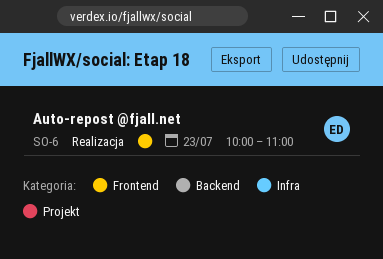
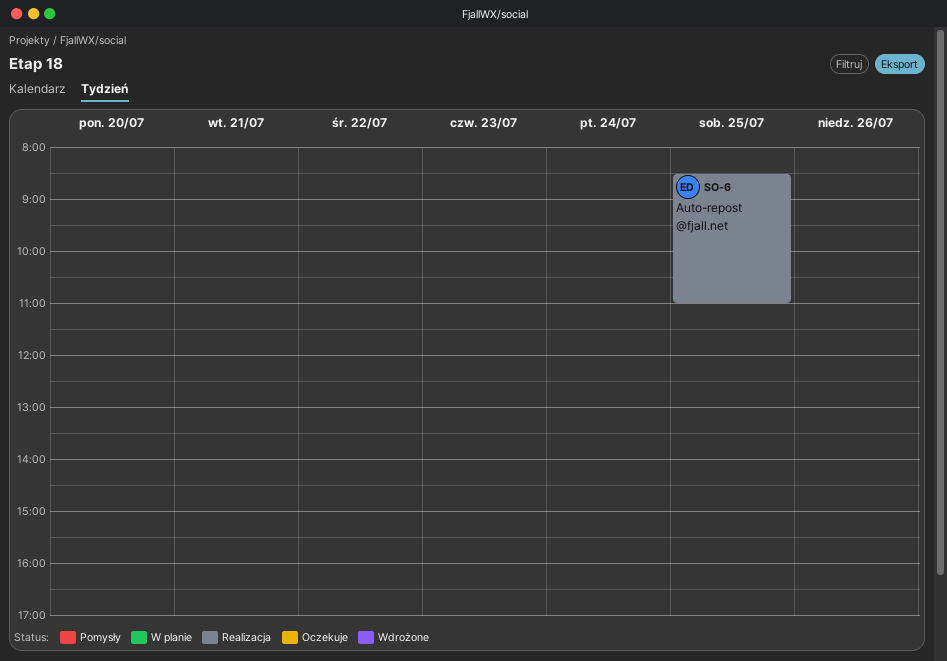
SO-6, day: Jul 23 -> Jul 25
SO-6, begins: 10:00 -> 08:30

